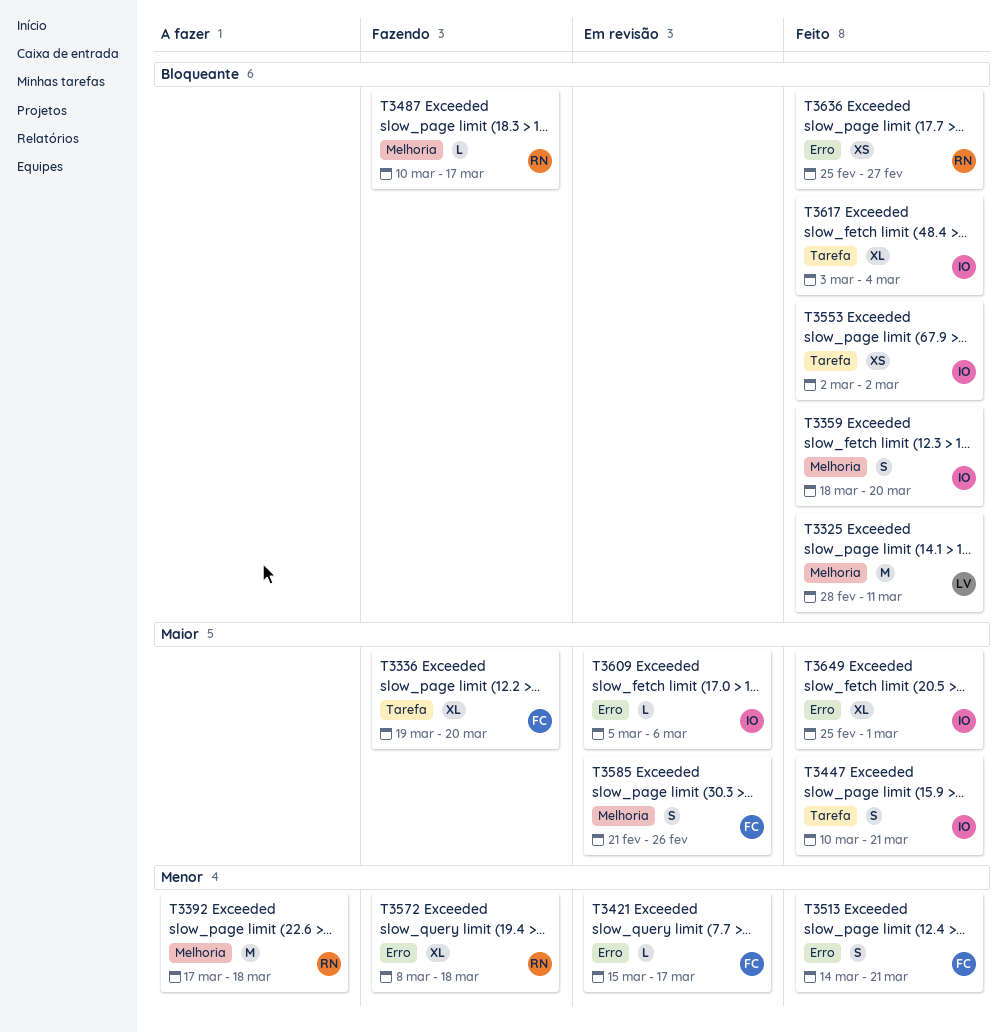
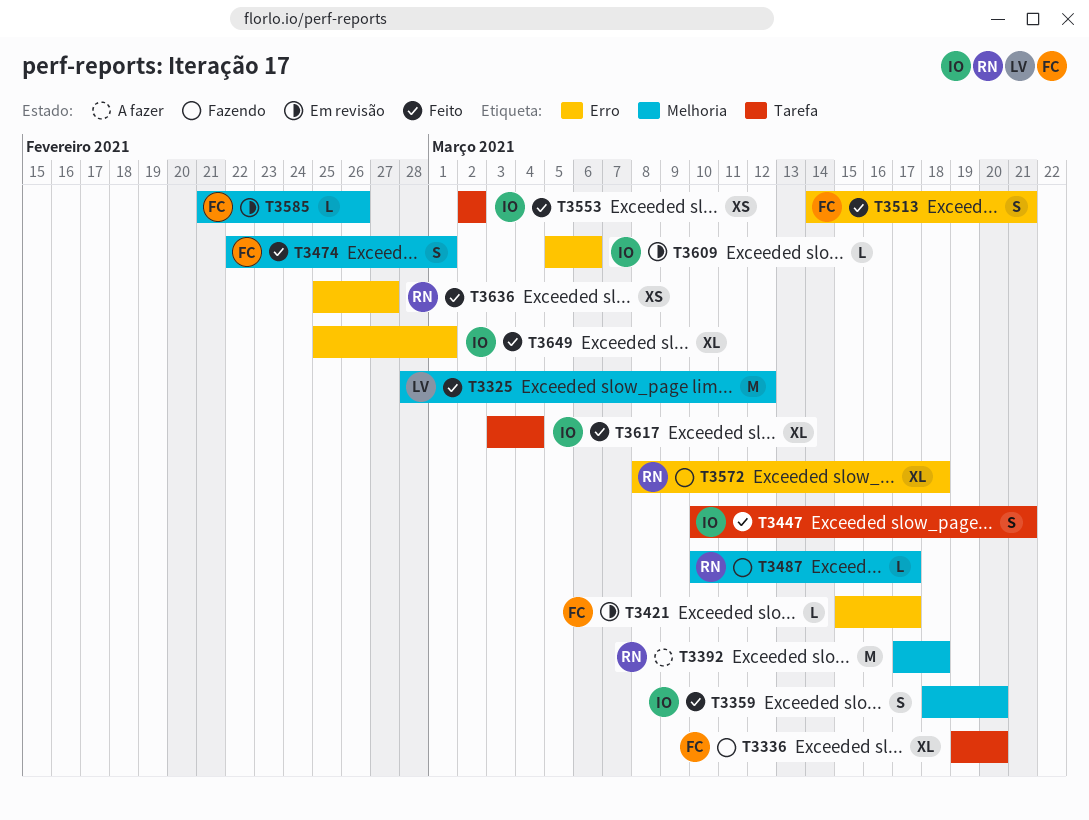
T3325, due: Mar 11 -> Mar 12
T3474: none -> present
T3585, estimate: S -> L

